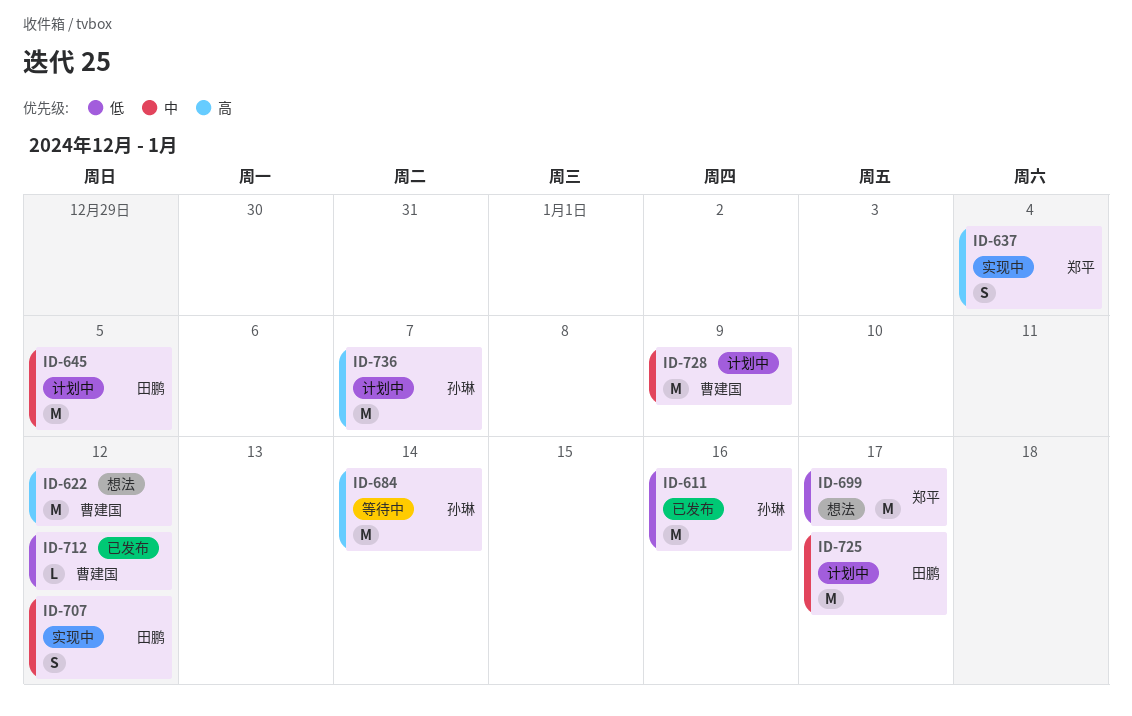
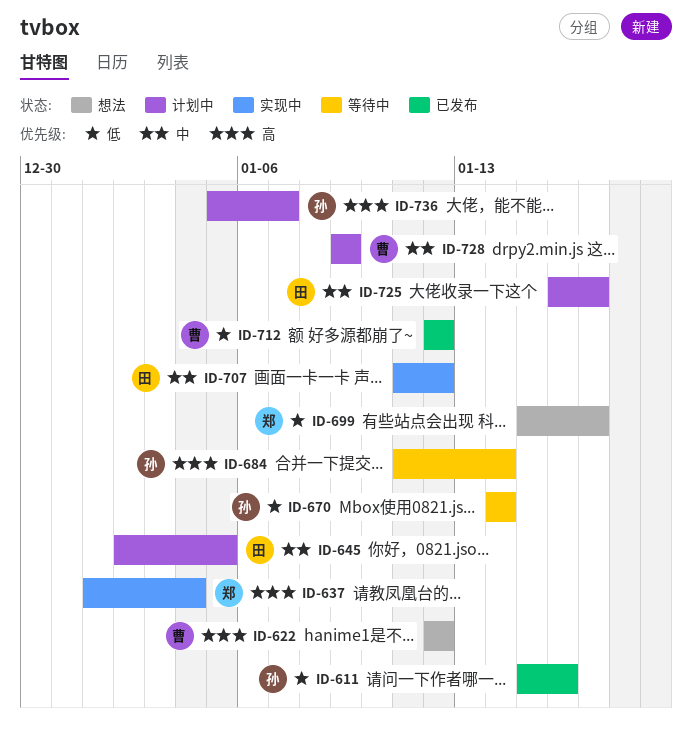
ID-670: none -> present

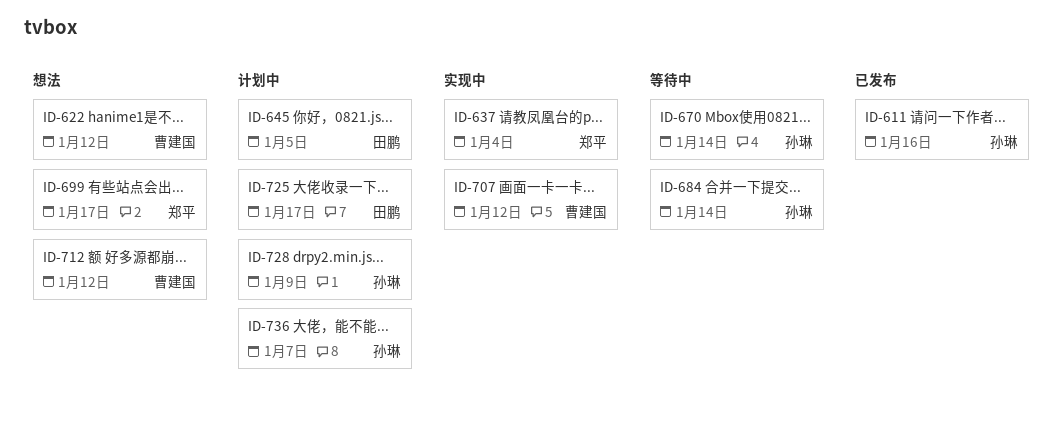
ID-707, owner: 田鹏 -> 曹建国
ID-712, status: 已发布 -> 想法
ID-728, owner: 曹建国 -> 孙琳

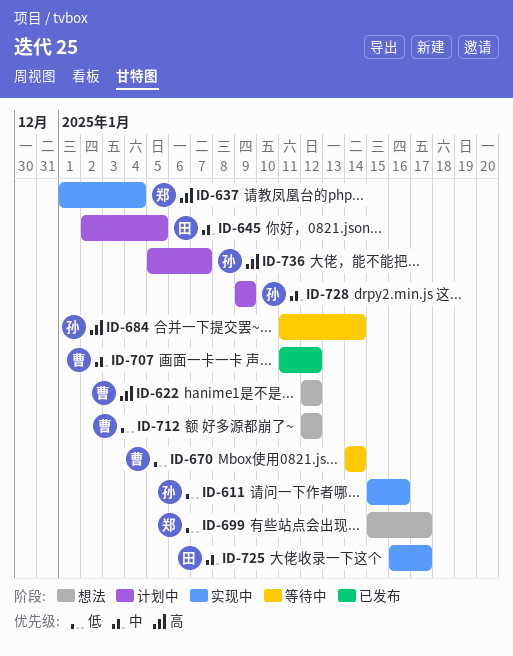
ID-611, status: 已发布 -> 实现中
ID-670, owner: 孙琳 -> 曹建国
ID-707, status: 实现中 -> 已发布
ID-725, status: 计划中 -> 实现中

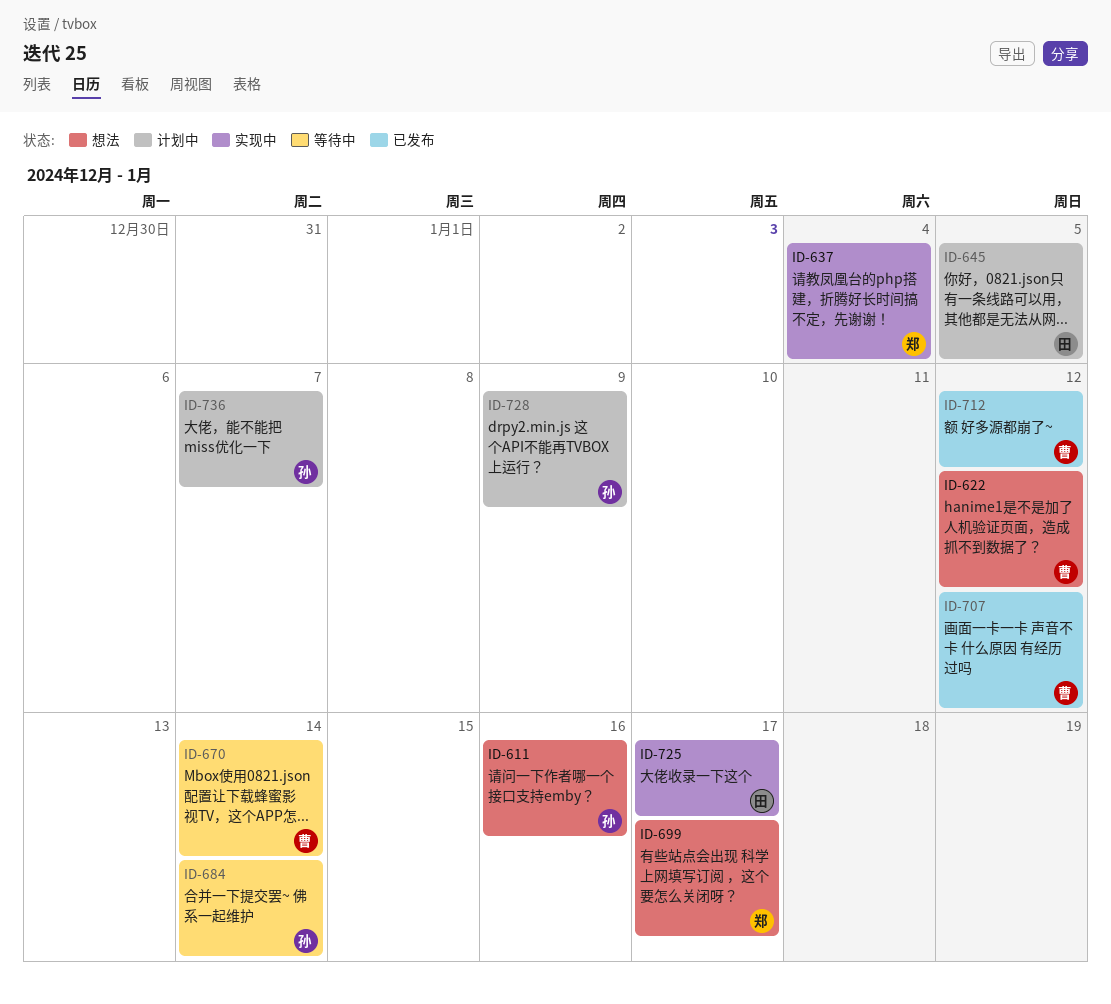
ID-611, status: 实现中 -> 想法
ID-712, status: 想法 -> 已发布

